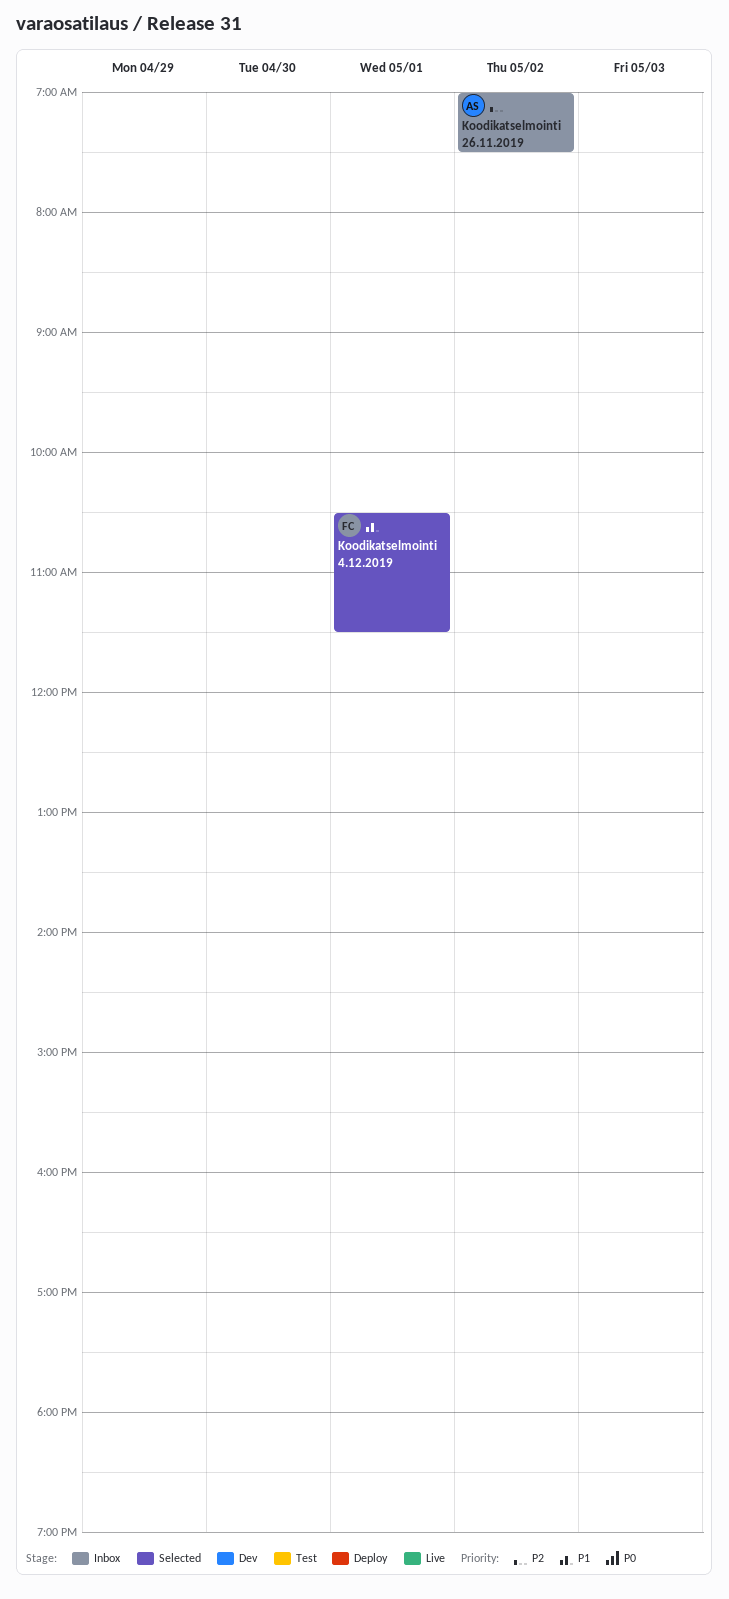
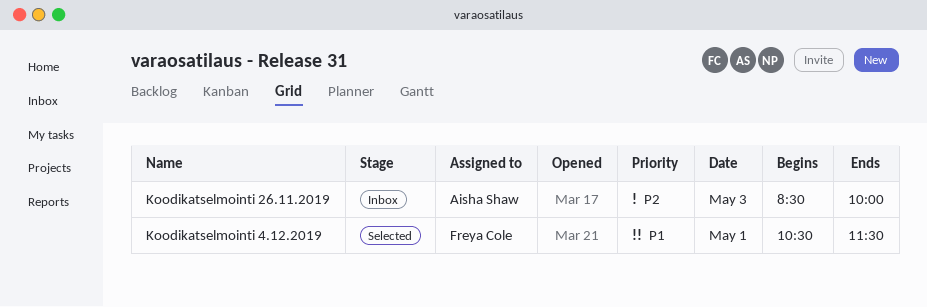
Koodikatselmointi 26.11.2019, day: May 2 -> May 3
Koodikatselmointi 26.11.2019, begins: 07:00 -> 08:30
Koodikatselmointi 26.11.2019, ends: 07:30 -> 10:00

